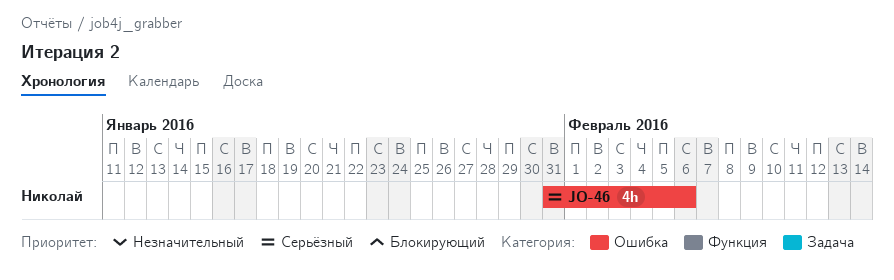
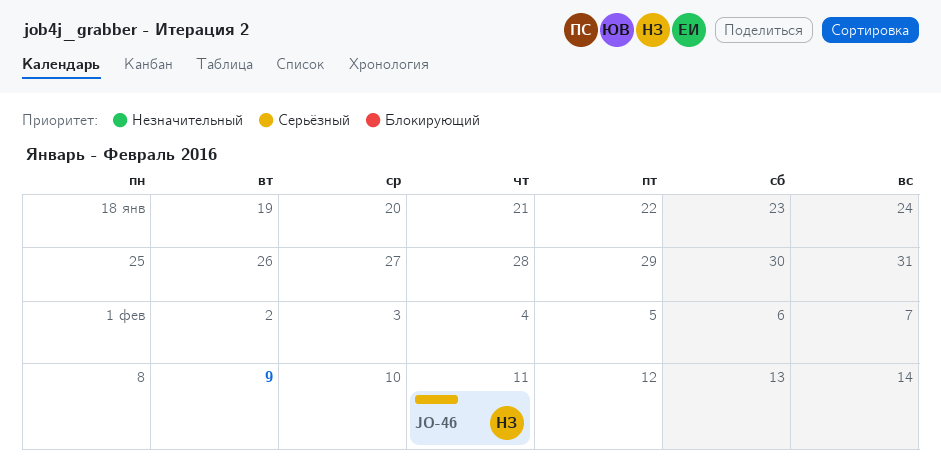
JO-46, due: Feb 6 -> Feb 11

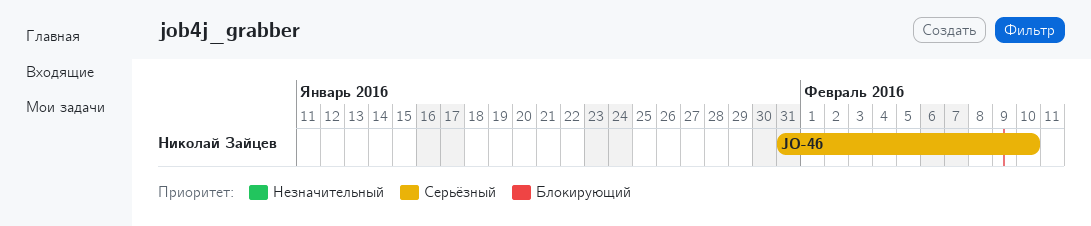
JO-46, due: Feb 11 -> Feb 10

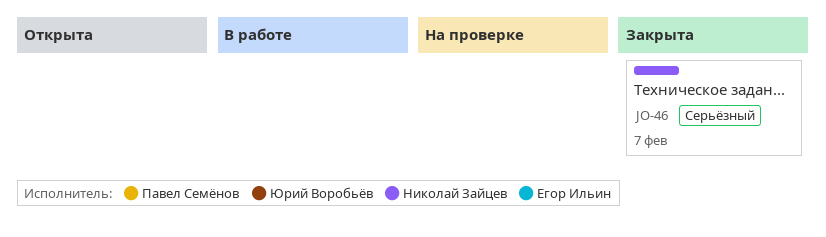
JO-46, due: Feb 10 -> Feb 7

